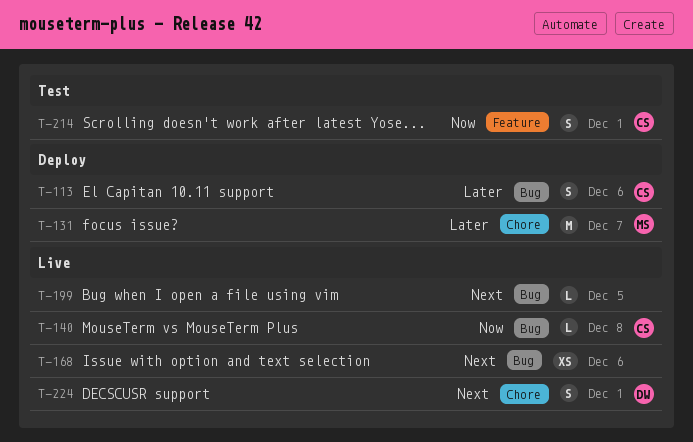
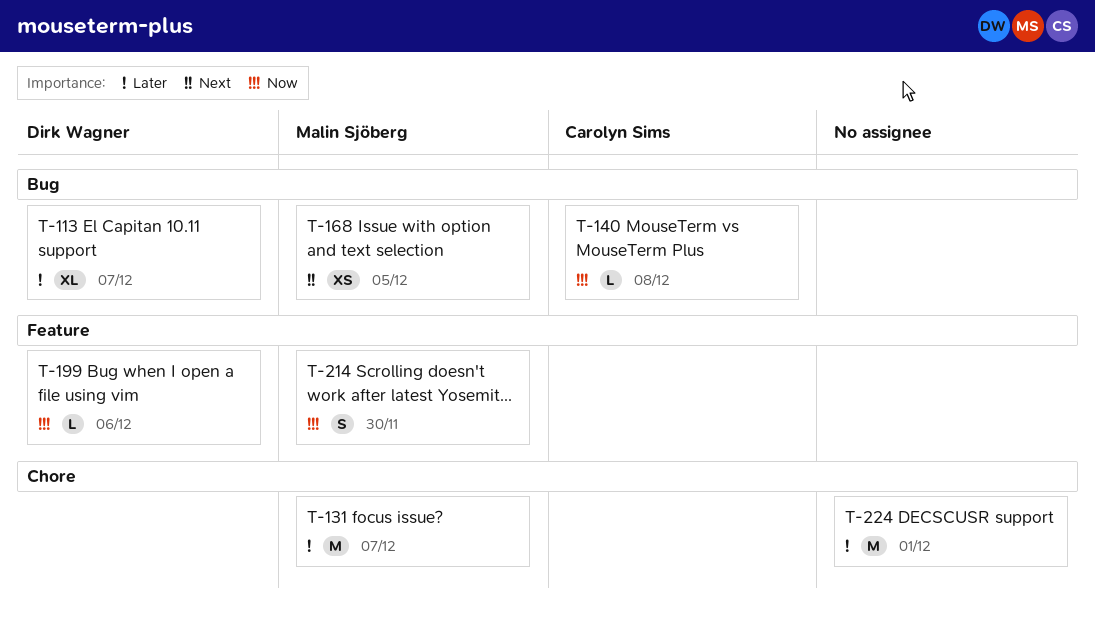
T-113, owner: Carolyn Sims -> Dirk Wagner
T-113, estimate: S -> XL
T-113, due: Dec 6 -> Dec 7
T-168, owner: none -> Malin Sjöberg
T-168, due: Dec 6 -> Dec 5
T-199, owner: none -> Dirk Wagner
T-199, priority: Next -> Now
T-199, label: Bug -> Feature
T-199, due: Dec 5 -> Dec 6
T-214, owner: Carolyn Sims -> Malin Sjöberg
T-214, due: Dec 1 -> Nov 30
T-224, owner: Dirk Wagner -> none
T-224, priority: Next -> Later
T-224, estimate: S -> M

